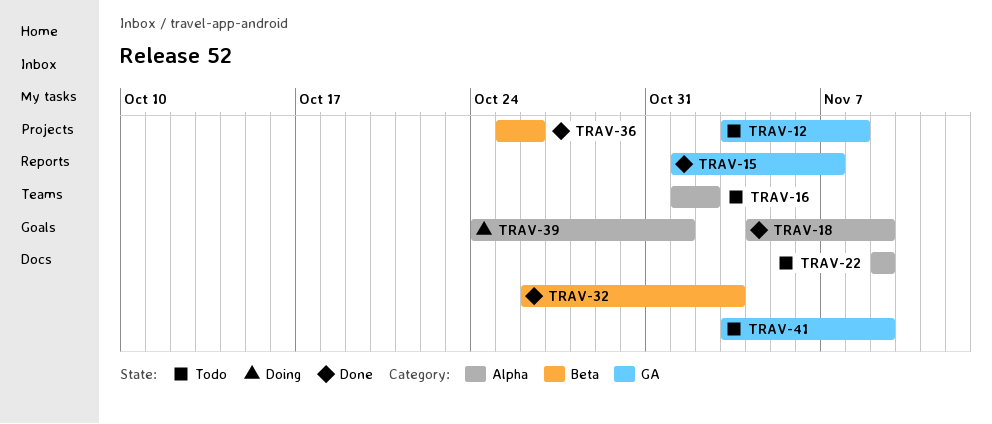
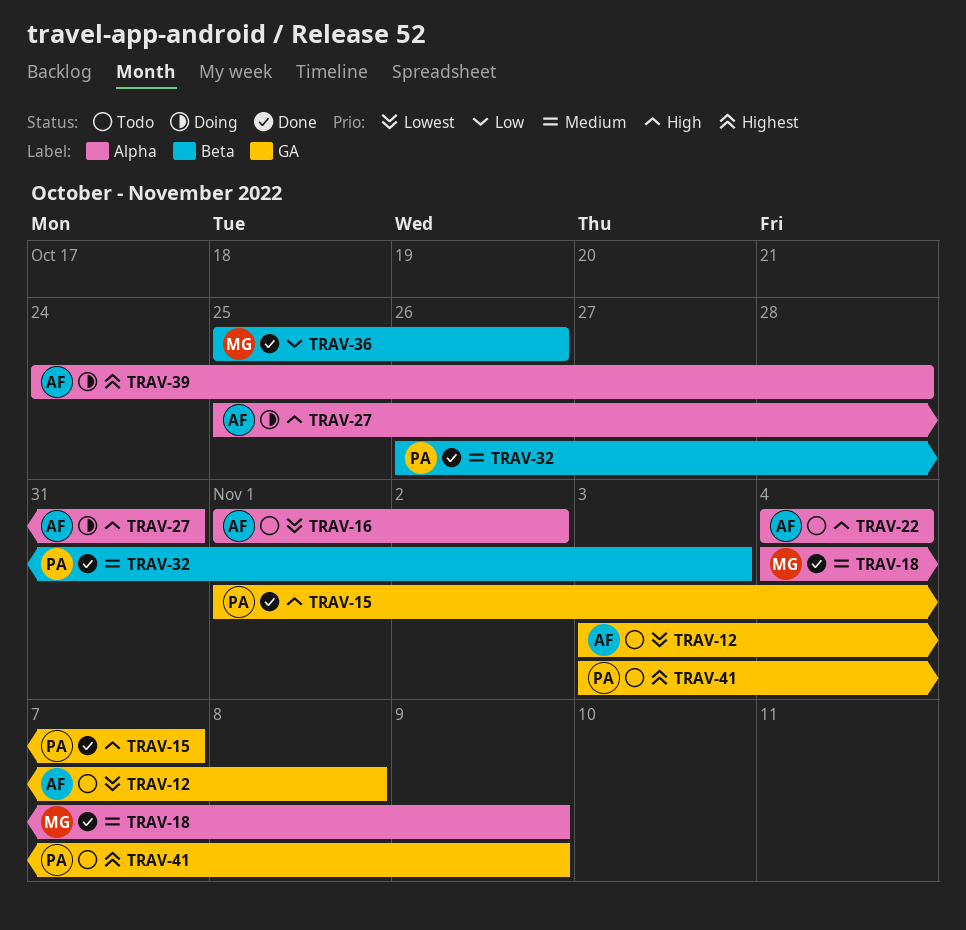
TRAV-22, start: Nov 9 -> Nov 4
TRAV-22, due: Nov 9 -> Nov 4
TRAV-27: none -> present
TRAV-39, due: Nov 1 -> Oct 28

